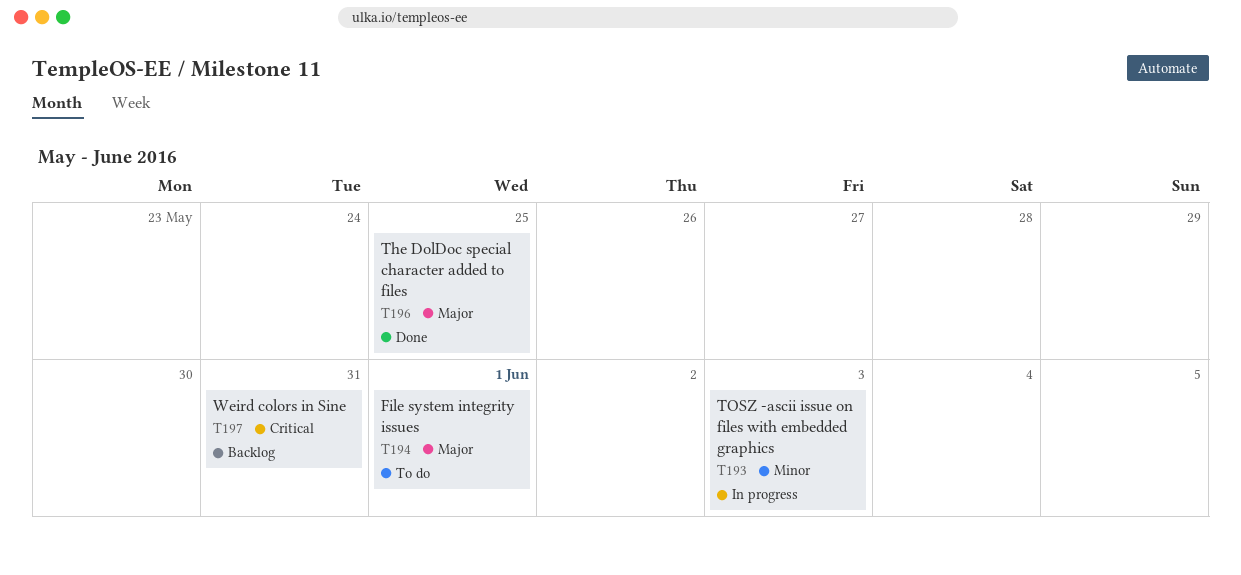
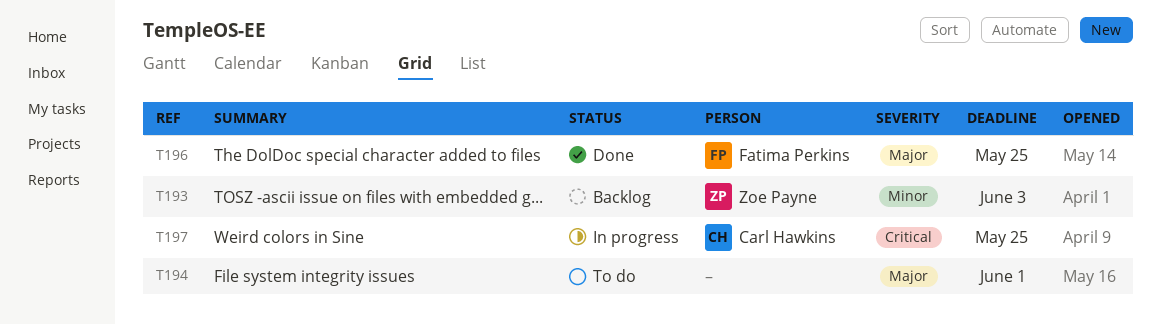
T193, status: In progress -> Backlog
T197, status: Backlog -> In progress
T197, due: May 31 -> May 25

